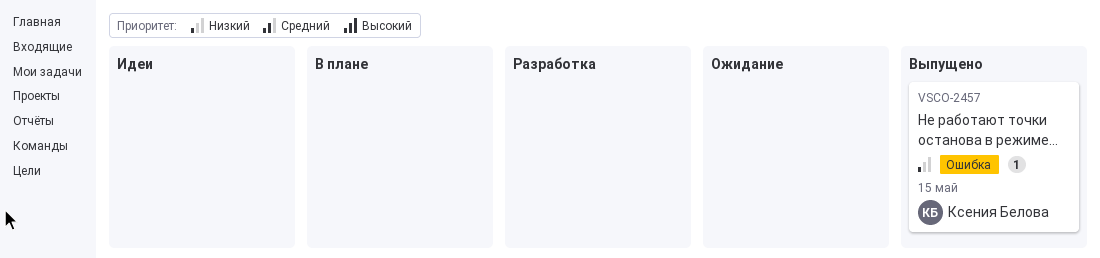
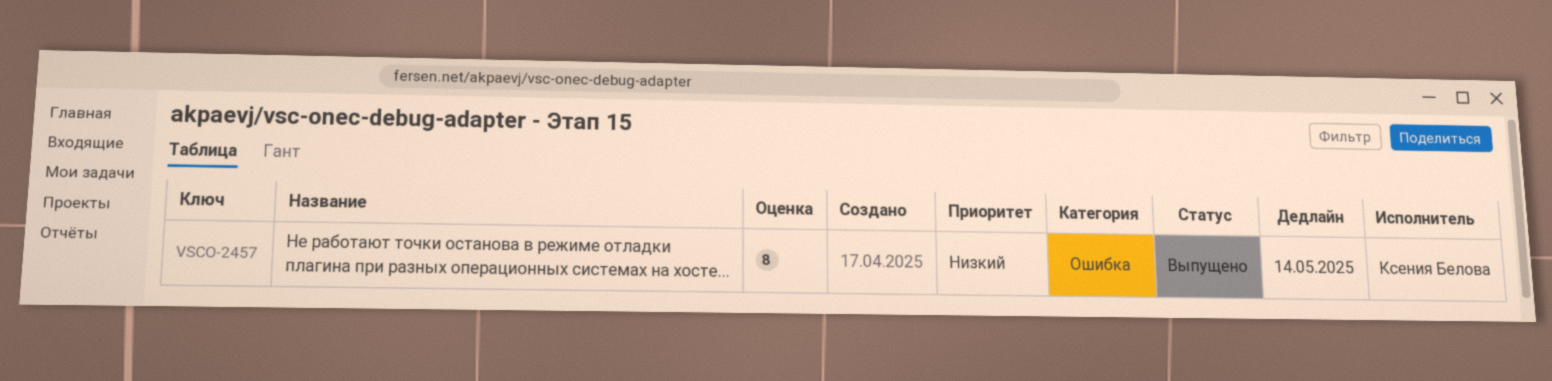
VSCO-2457, estimate: 1 -> 8
VSCO-2457, due: May 15 -> May 14

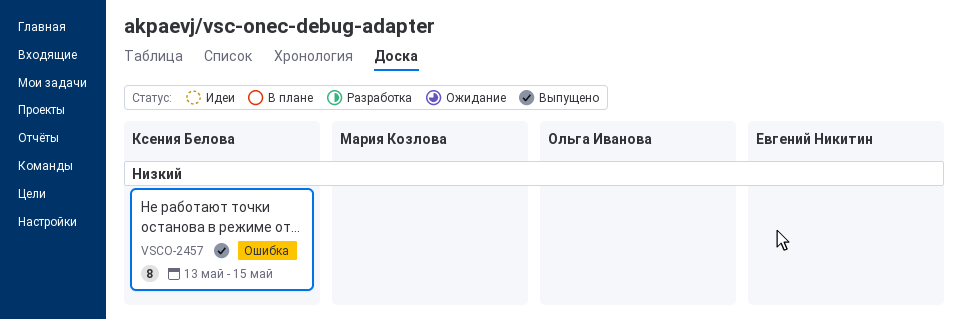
VSCO-2457, due: May 14 -> May 15

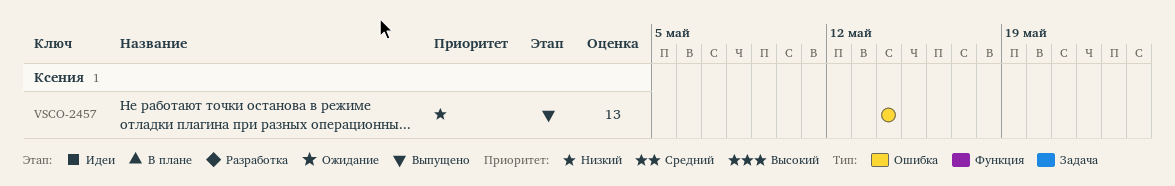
VSCO-2457, estimate: 8 -> 13
VSCO-2457, start: May 13 -> May 14
VSCO-2457, due: May 15 -> May 14

